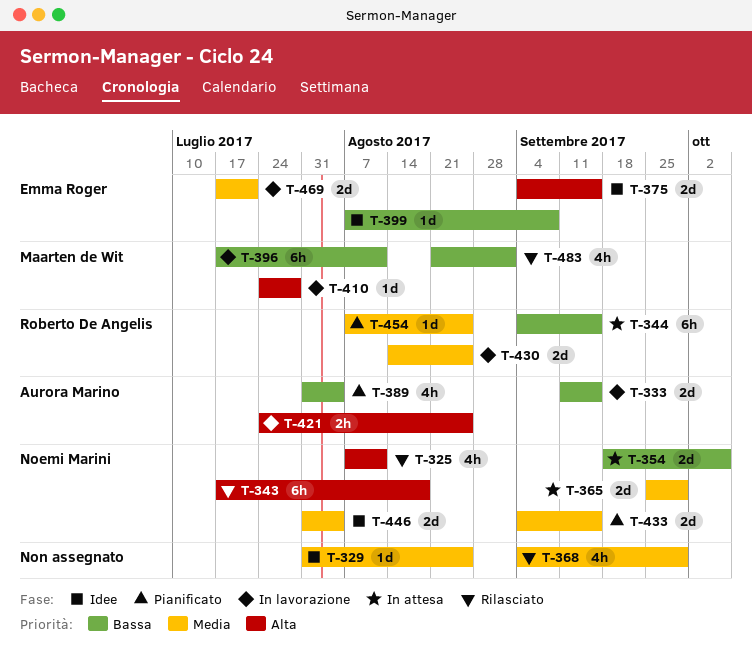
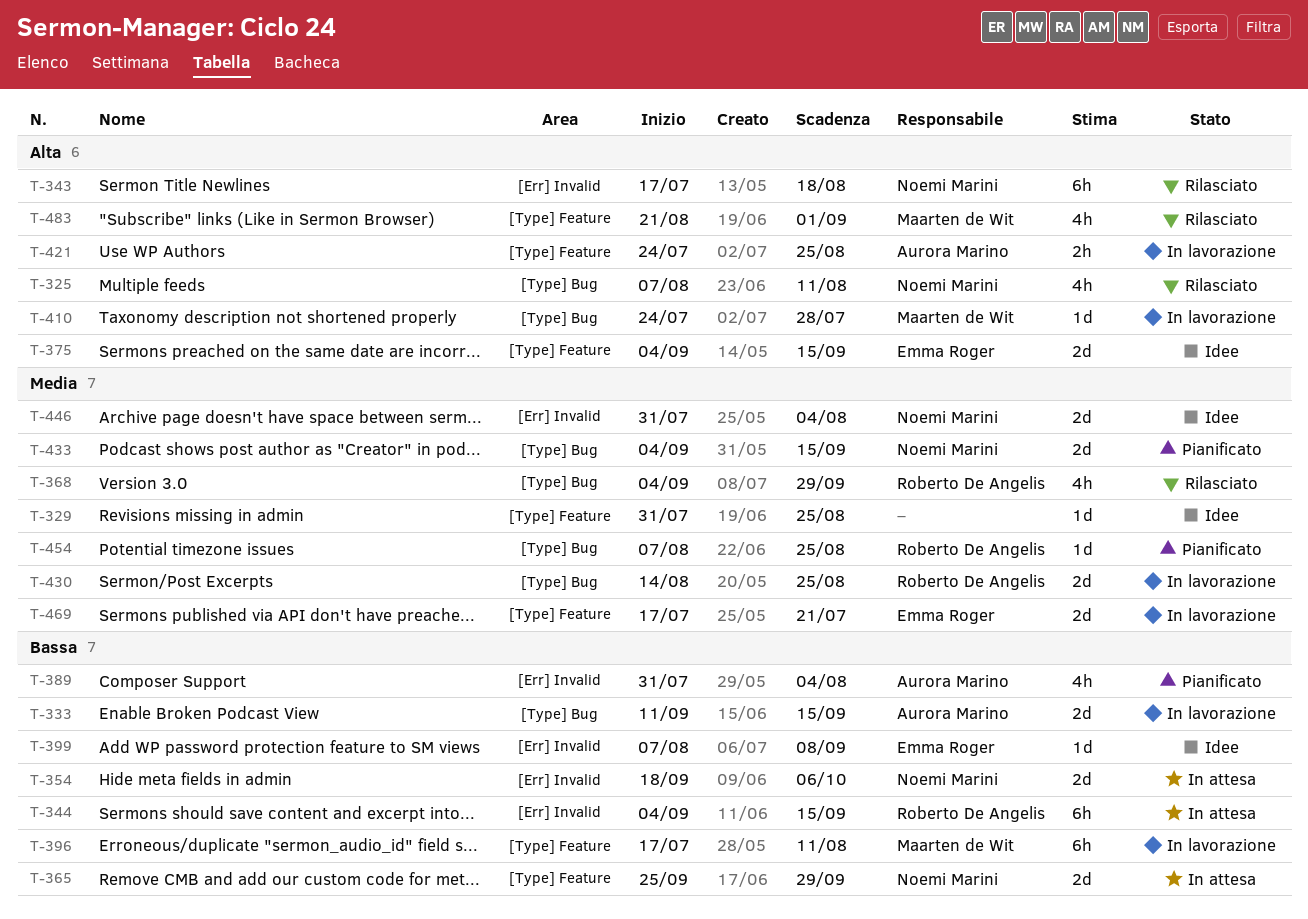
T-365, priority: Media -> Bassa
T-368, owner: none -> Roberto De Angelis
T-483, priority: Bassa -> Alta

